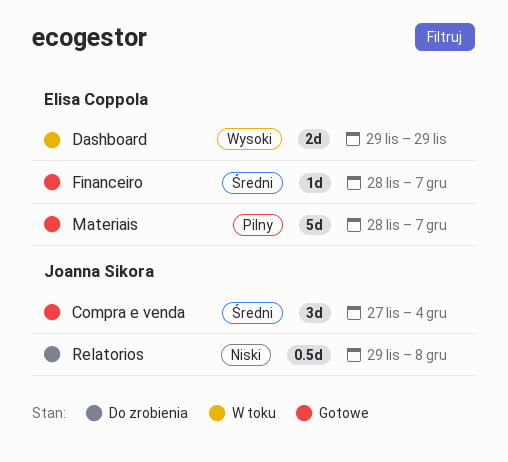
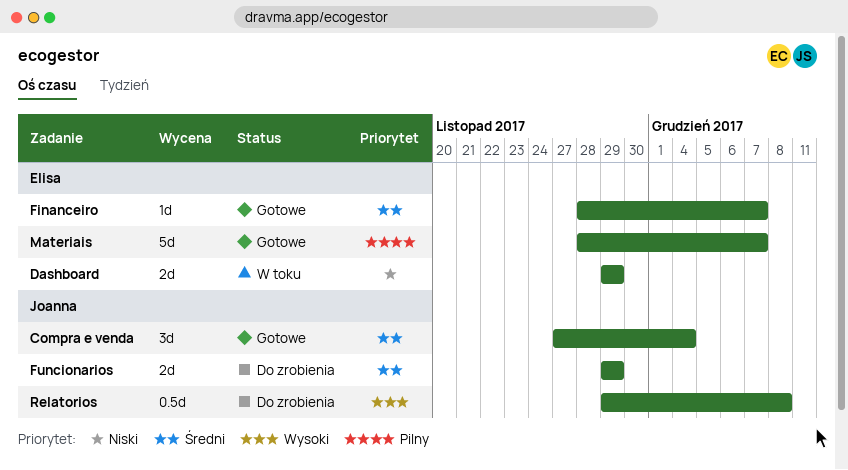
Dashboard, priority: Wysoki -> Niski
Funcionarios: none -> present
Relatorios, priority: Niski -> Wysoki

